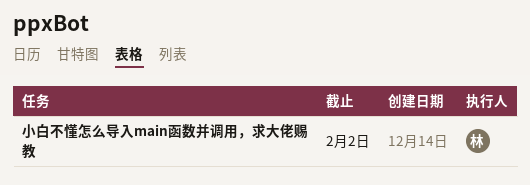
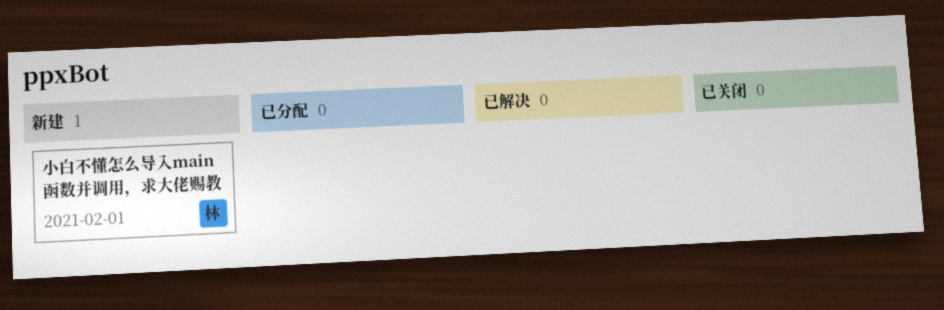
小白不懂怎么导入main函数并调用，求大佬赐教, due: Feb 2 -> Feb 1

